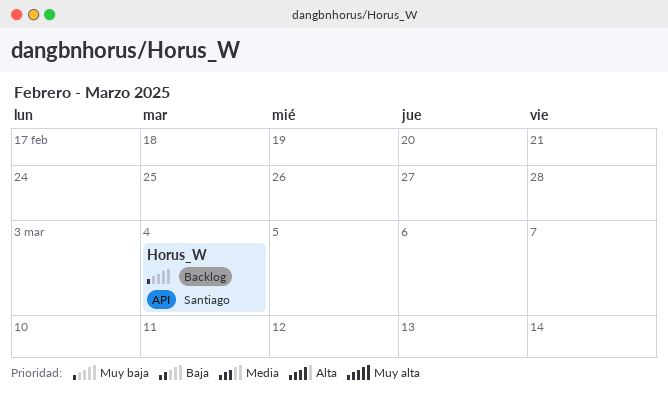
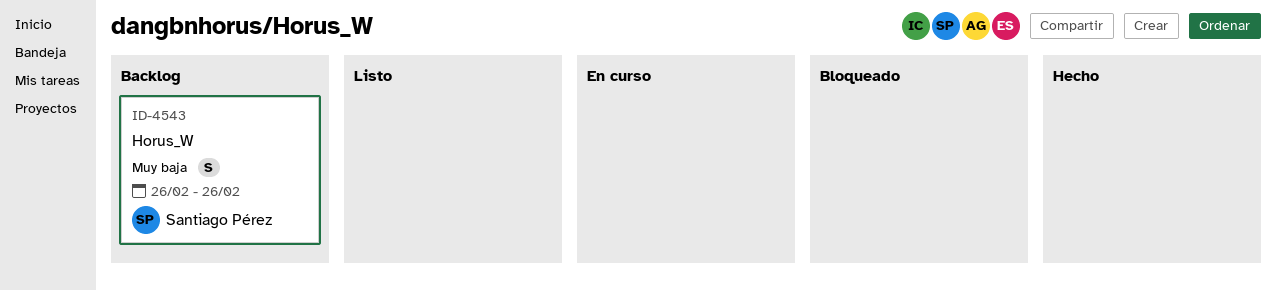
Horus_W, due: Mar 4 -> Feb 26

